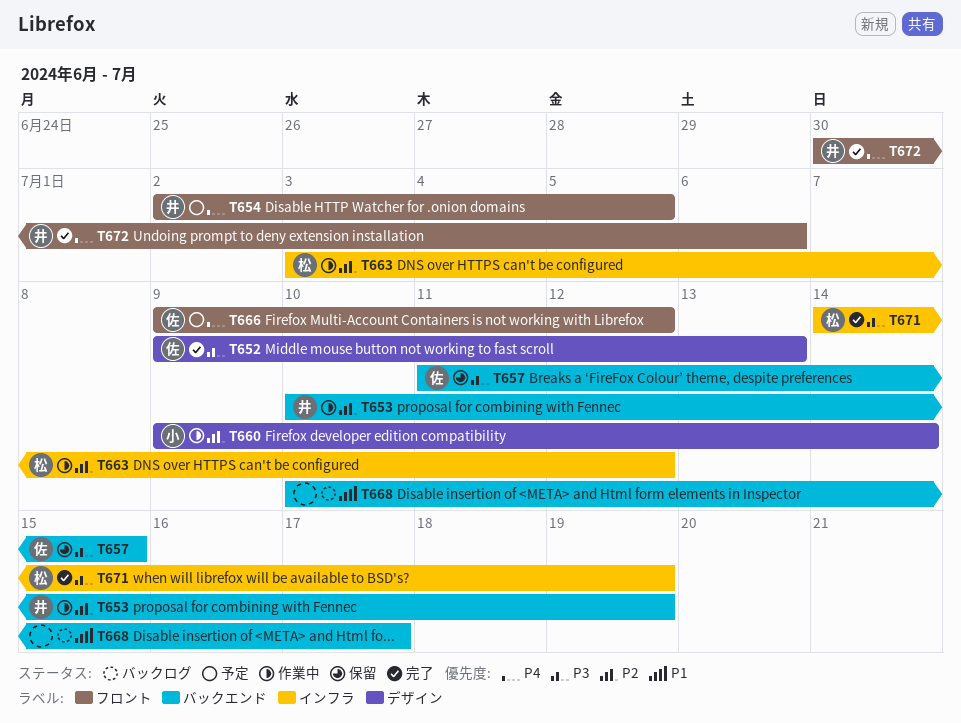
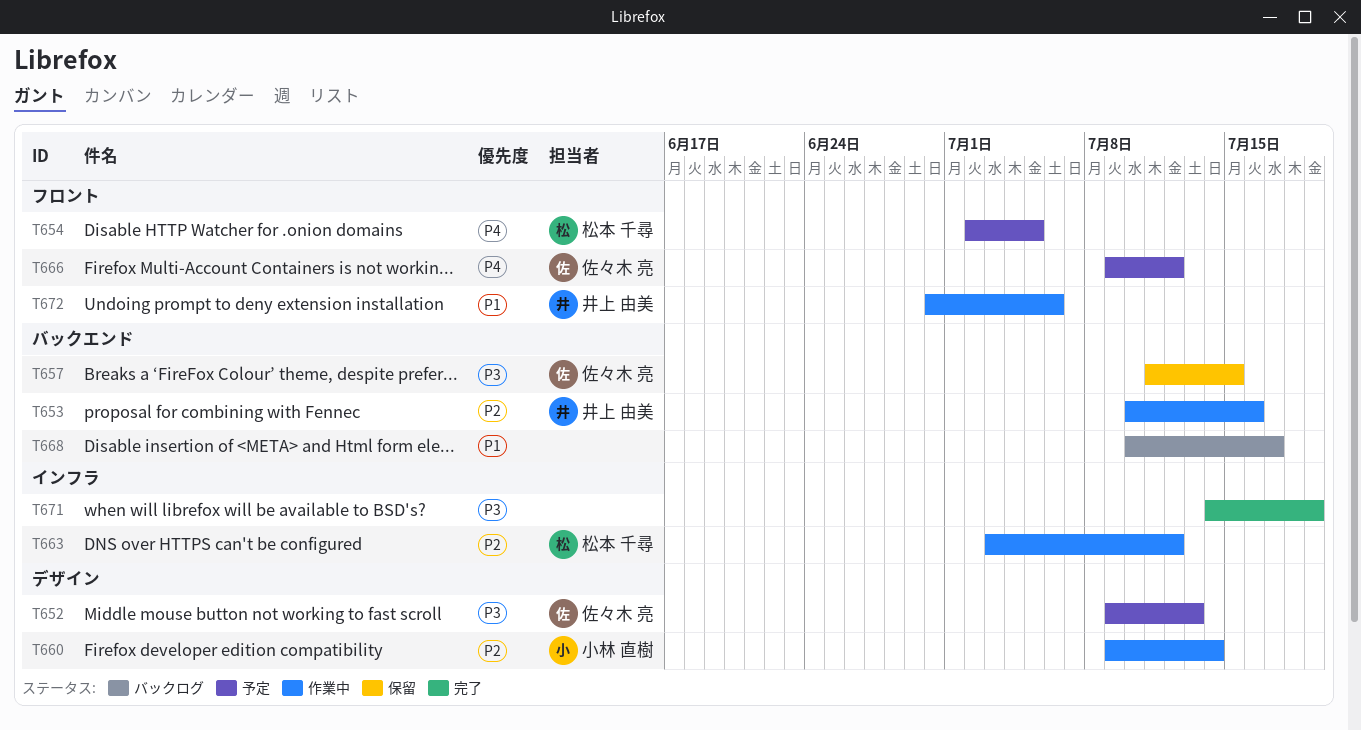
T652, status: 完了 -> 予定
T653, due: Jul 19 -> Jul 16
T654, owner: 井上 由美 -> 松本 千尋
T671, owner: 松本 千尋 -> none
T672, status: 完了 -> 作業中
T672, priority: P4 -> P1

